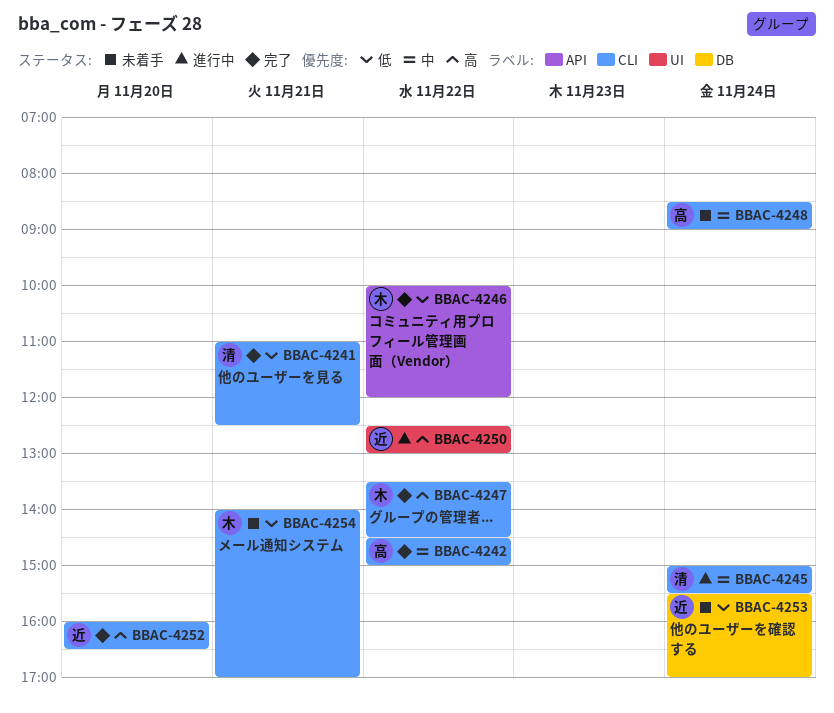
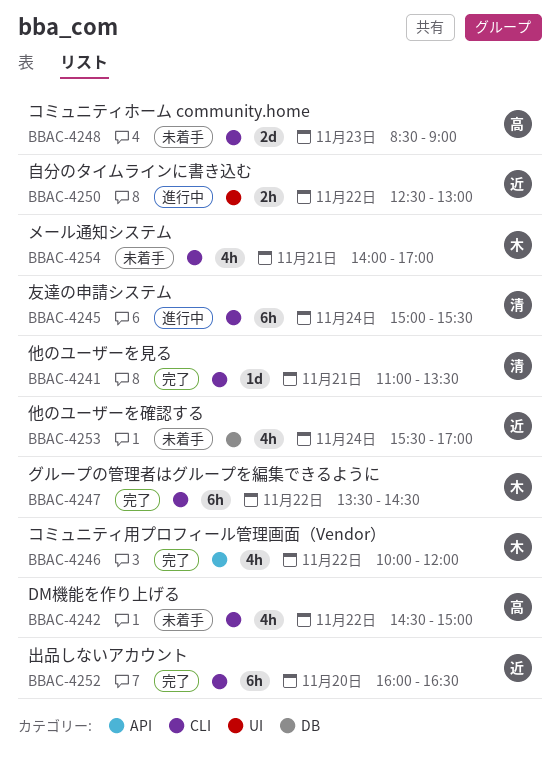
BBAC-4241, ends: 12:30 -> 13:30
BBAC-4242, status: 完了 -> 未着手
BBAC-4248, day: Nov 24 -> Nov 23

